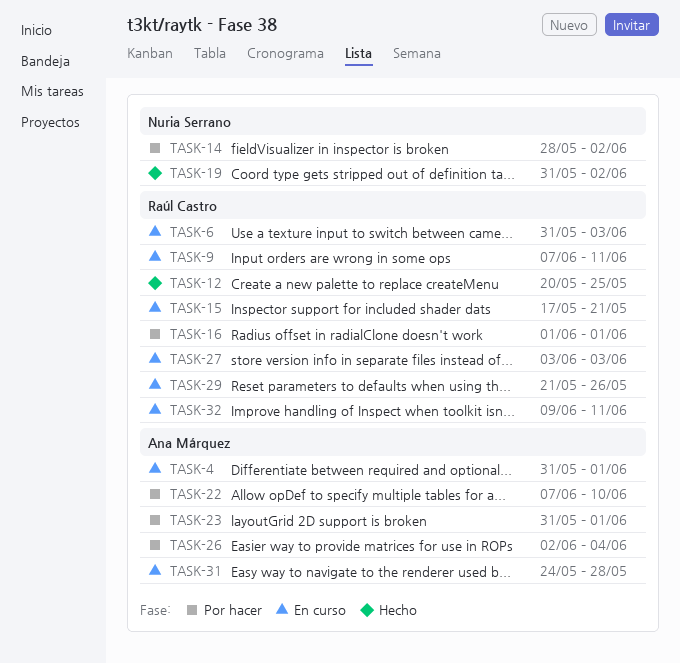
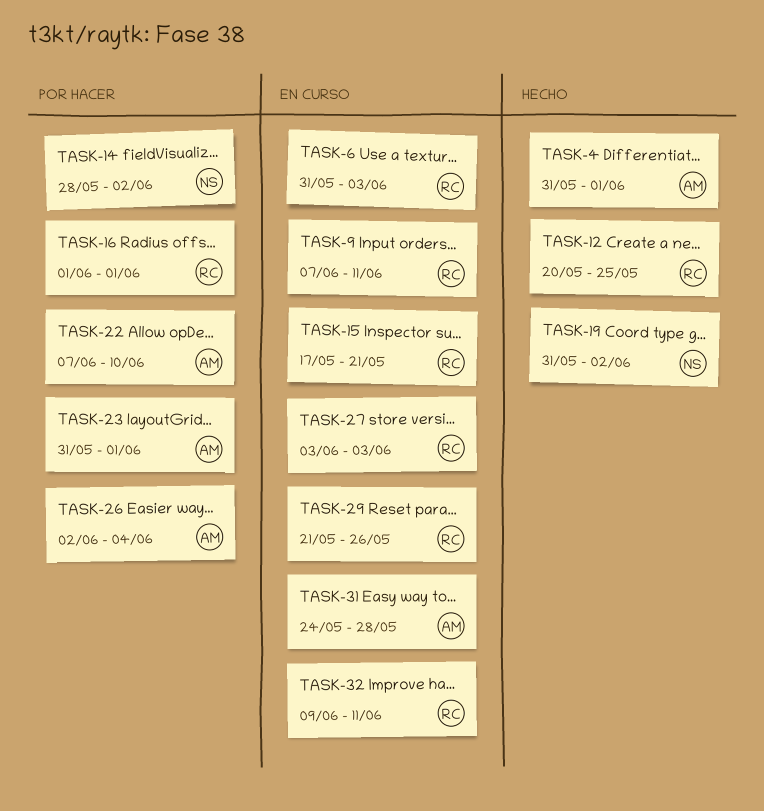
TASK-4, status: En curso -> Hecho

